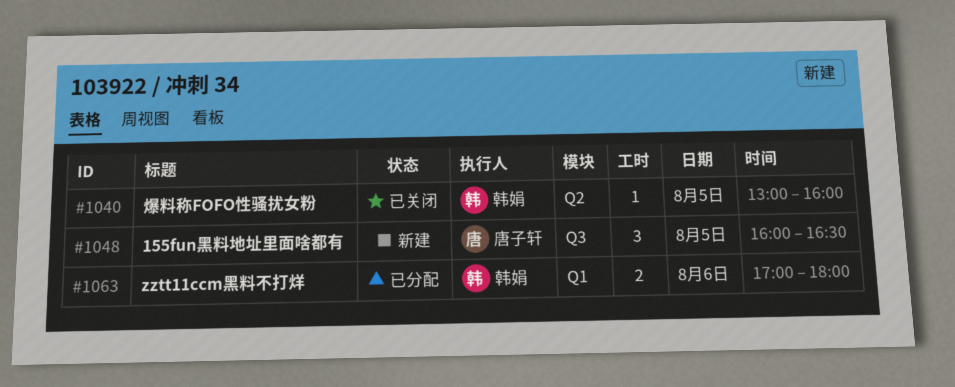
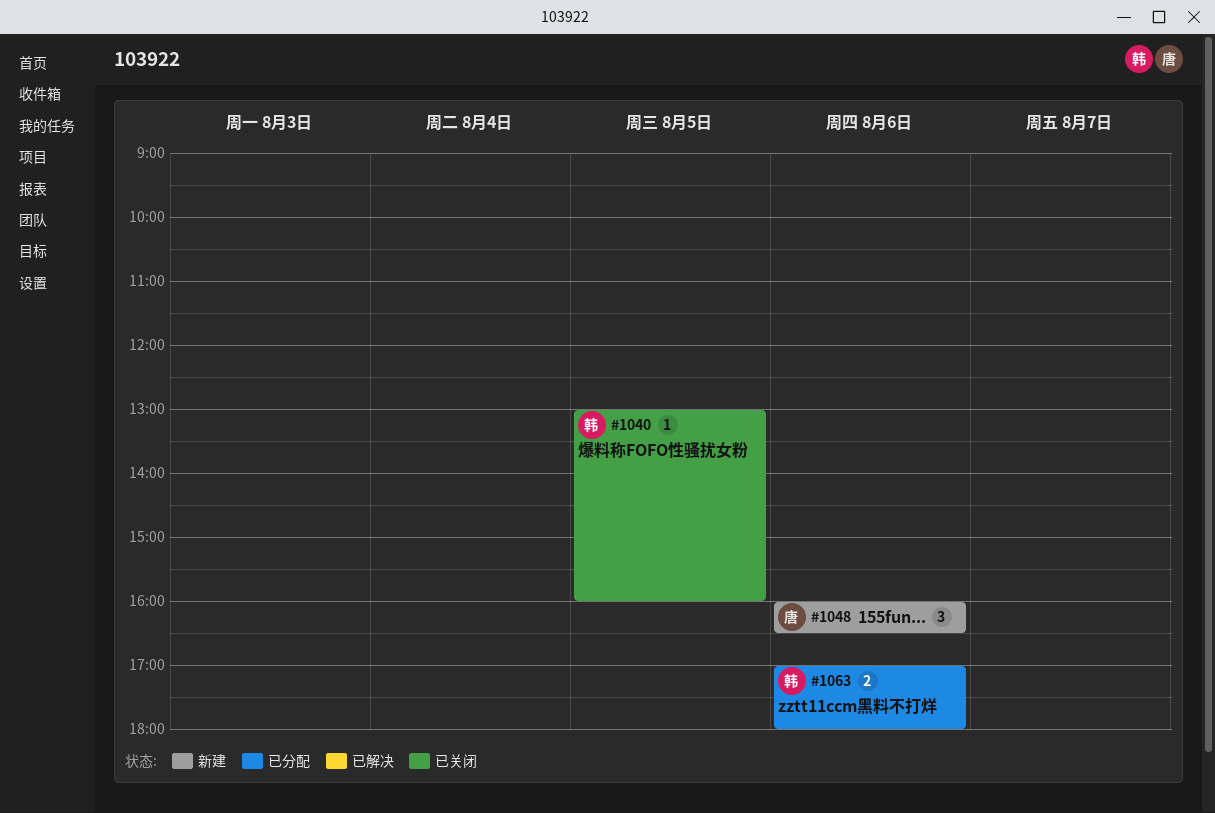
#1048, day: Aug 5 -> Aug 6

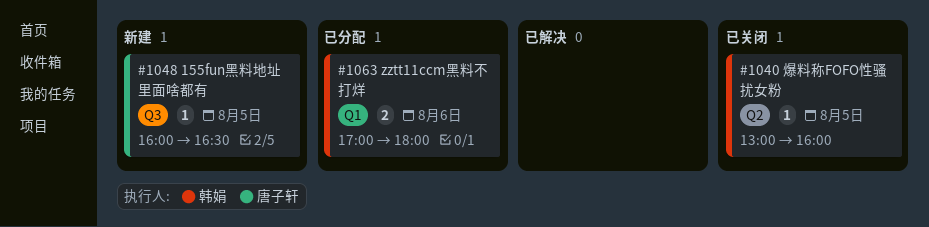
#1048, estimate: 3 -> 1
#1048, day: Aug 6 -> Aug 5

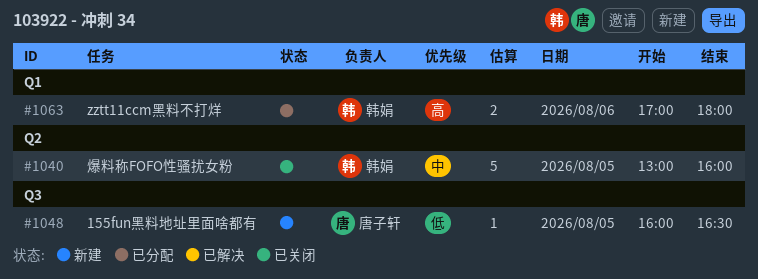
#1040, estimate: 1 -> 5

